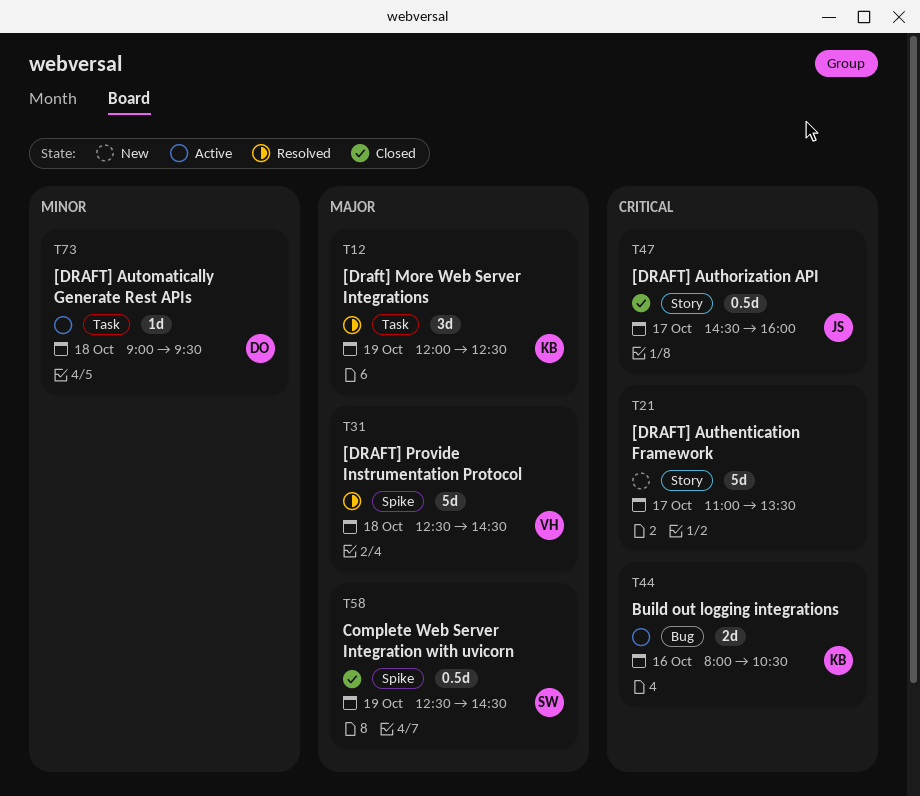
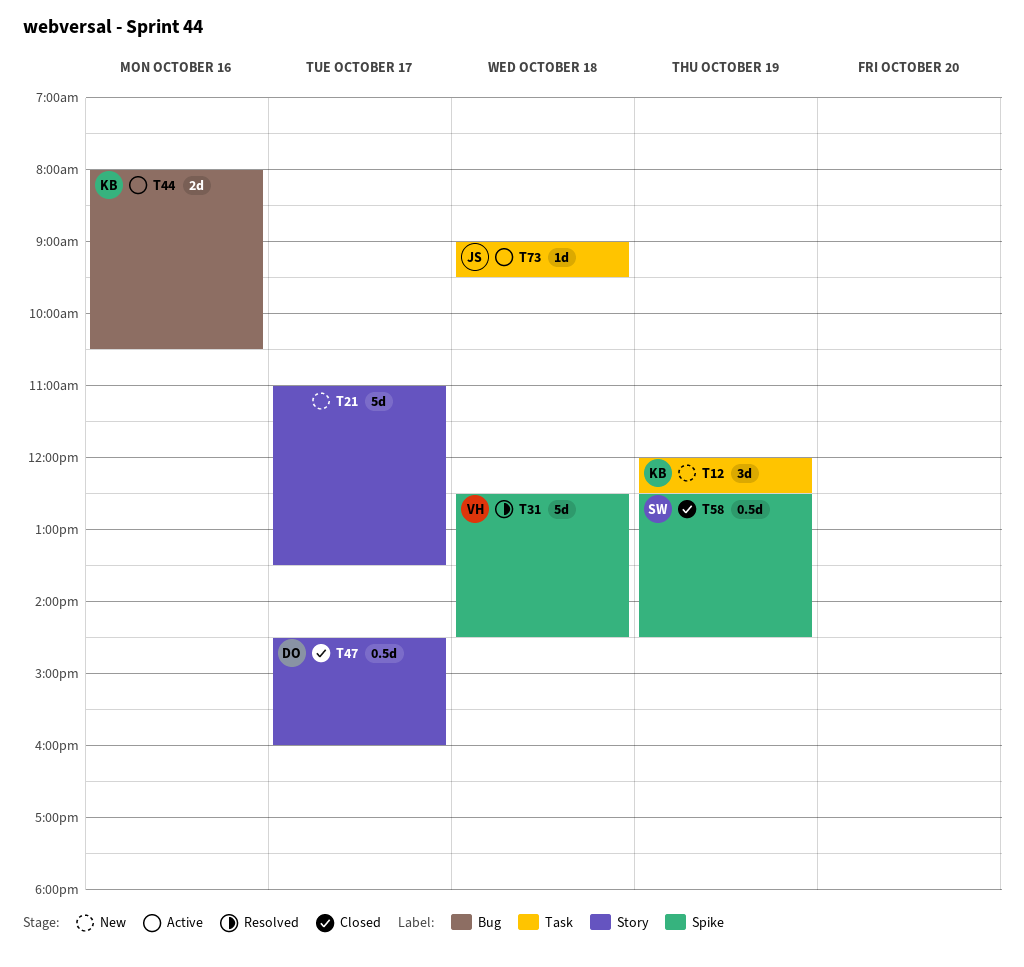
T12, status: Resolved -> New
T47, owner: JS -> DO
T73, owner: DO -> JS

